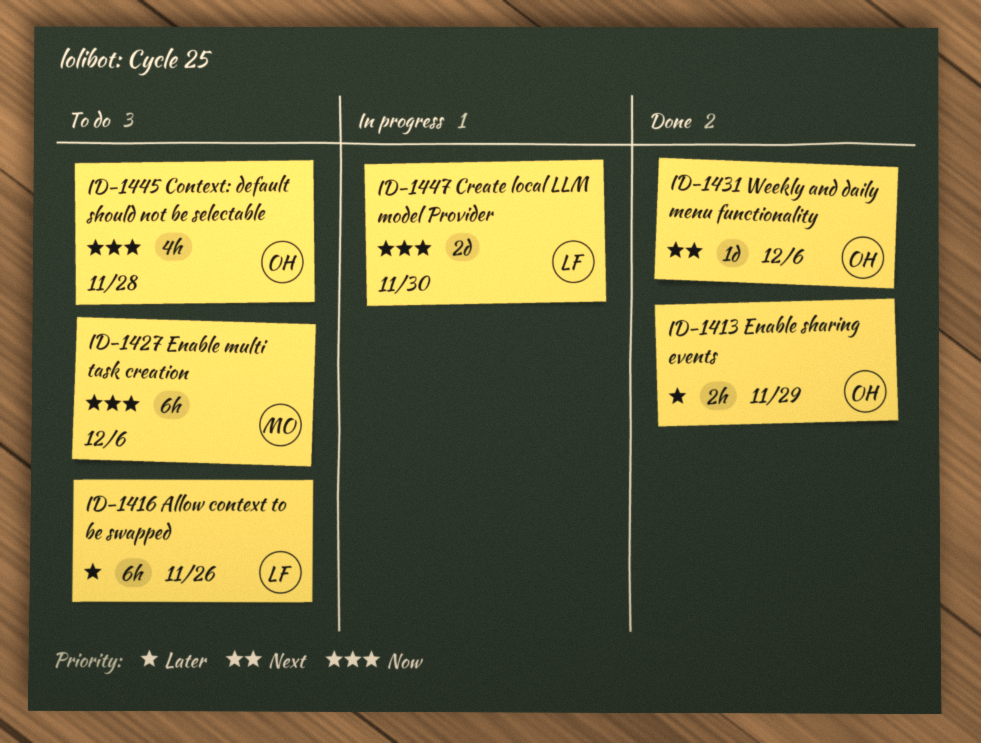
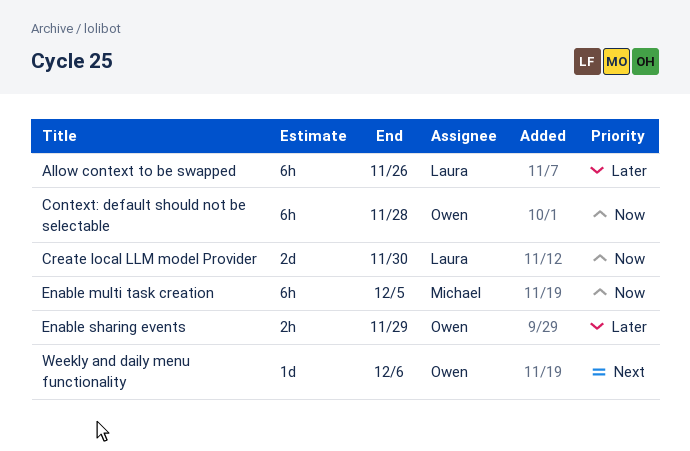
Context: default should not be selectable, estimate: 4h -> 6h
Enable multi task creation, due: Dec 6 -> Dec 5

